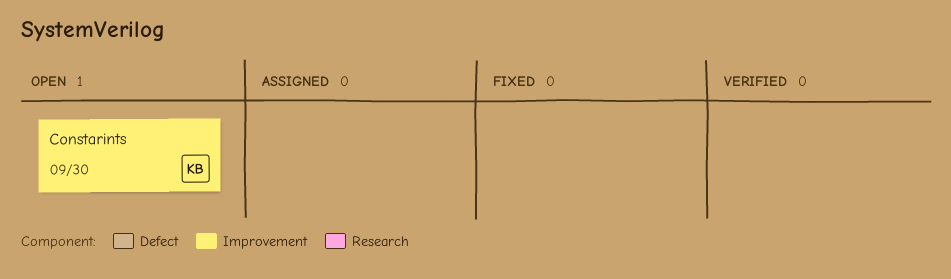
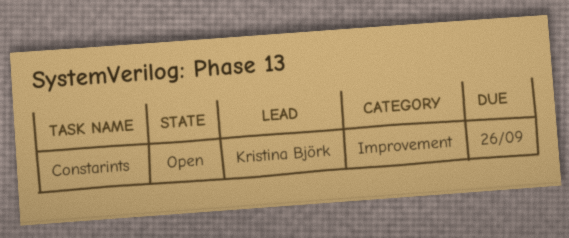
Constarints, due: Sep 30 -> Sep 26

